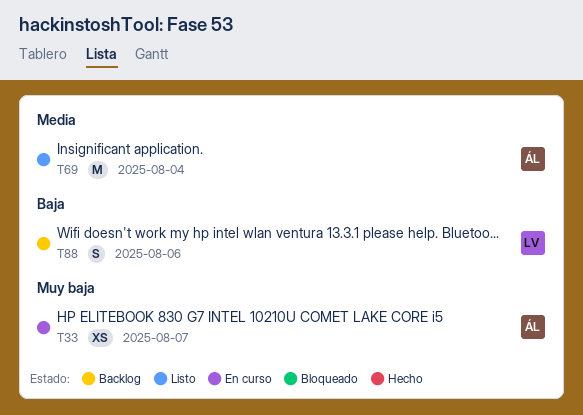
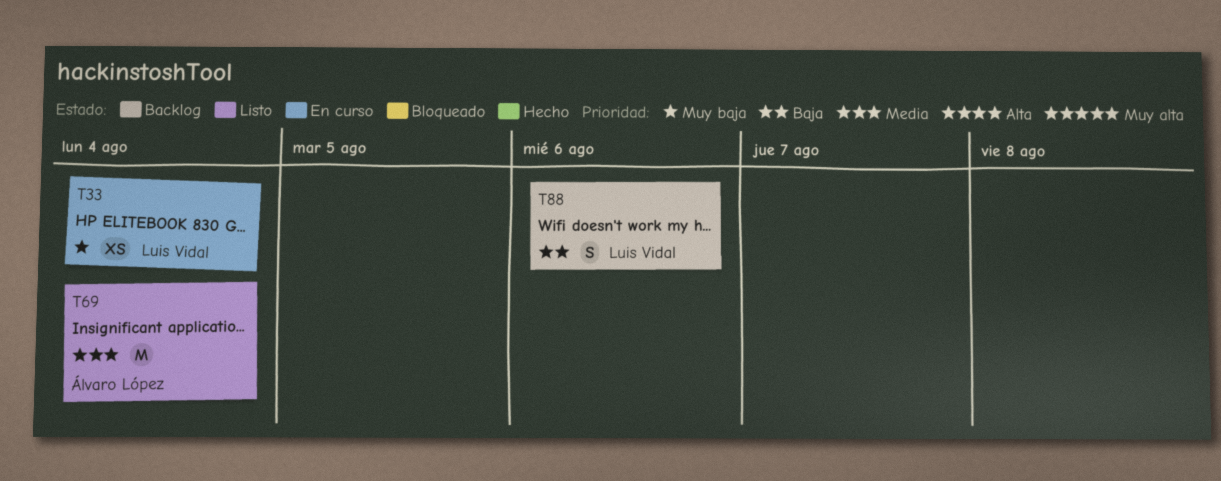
T33, owner: Álvaro López -> Luis Vidal
T33, due: Aug 7 -> Aug 4

